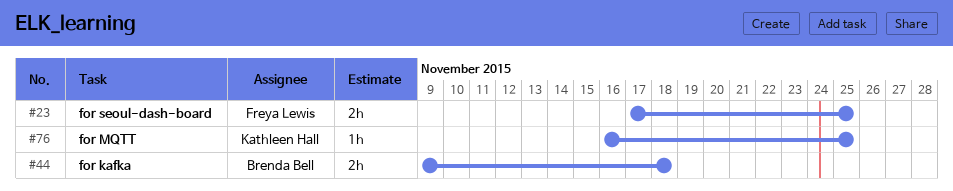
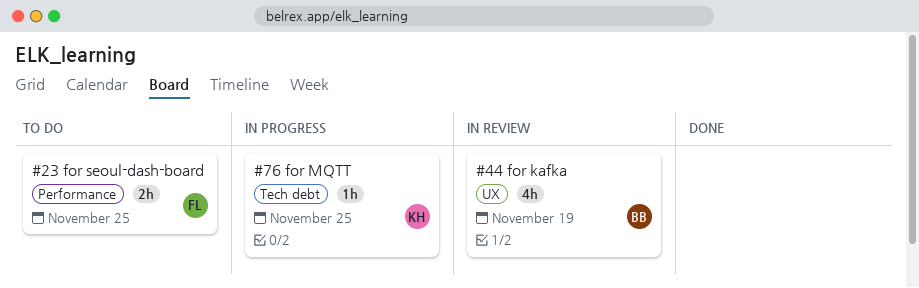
#44, estimate: 2h -> 4h
#44, due: Nov 18 -> Nov 19

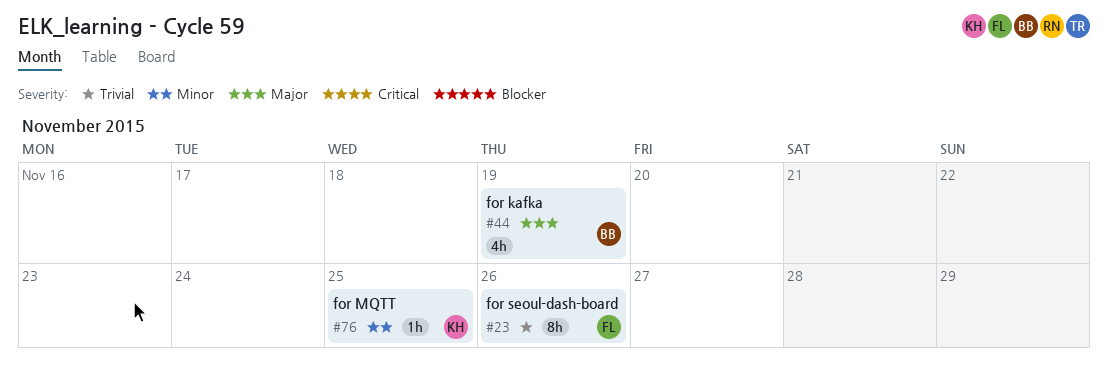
#23, estimate: 2h -> 8h
#23, due: Nov 25 -> Nov 26

